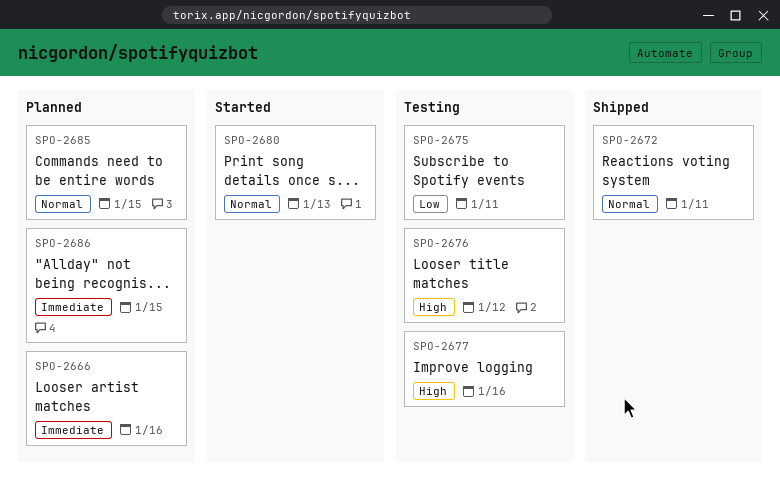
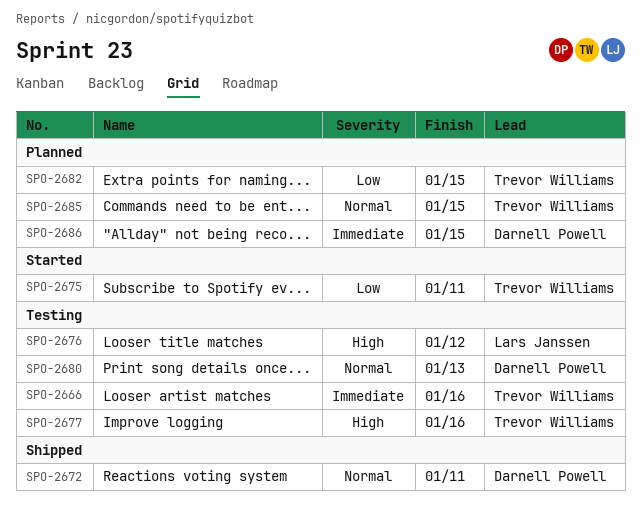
SPO-2666, status: Planned -> Testing
SPO-2675, status: Testing -> Started
SPO-2680, status: Started -> Testing
SPO-2682: none -> present

